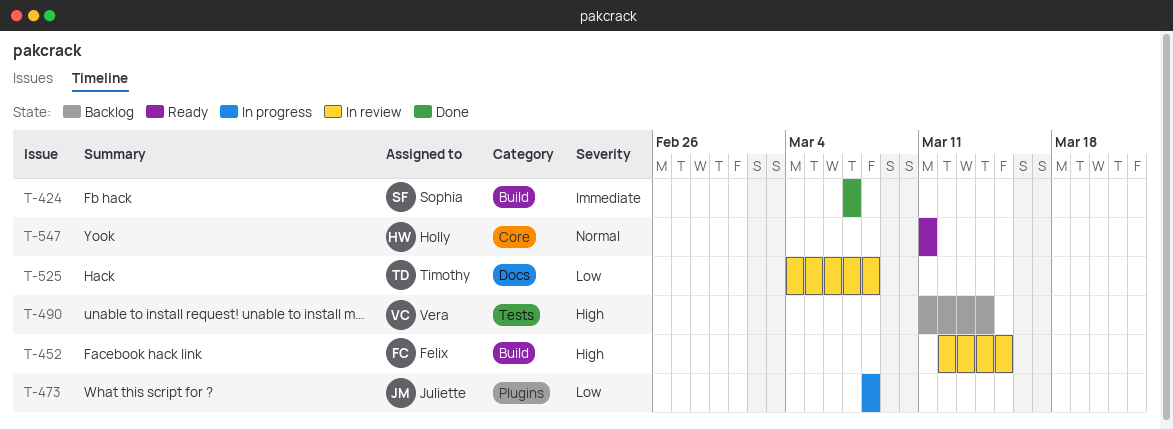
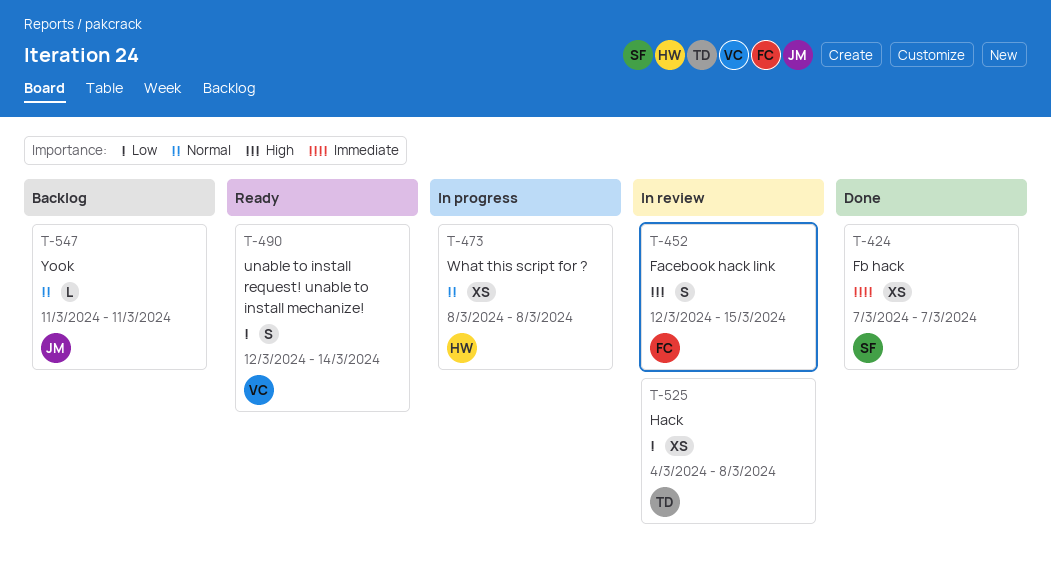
T-473, owner: Juliette -> Holly
T-473, priority: Low -> Normal
T-490, status: Backlog -> Ready
T-490, priority: High -> Low
T-490, start: Mar 11 -> Mar 12
T-547, status: Ready -> Backlog
T-547, owner: Holly -> Juliette

